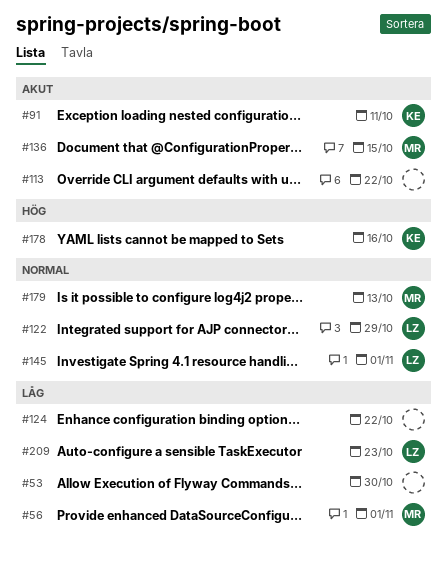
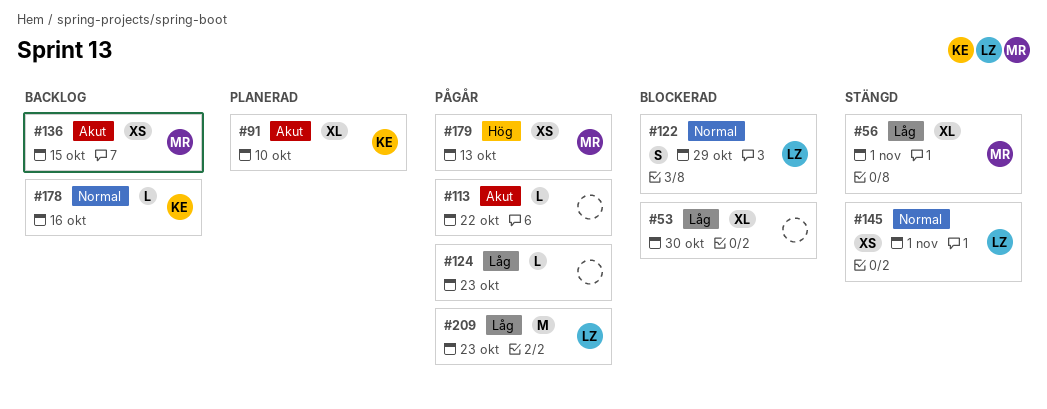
#91, due: Oct 11 -> Oct 10
#124, due: Oct 22 -> Oct 23
#178, priority: Hög -> Normal
#179, priority: Normal -> Hög

